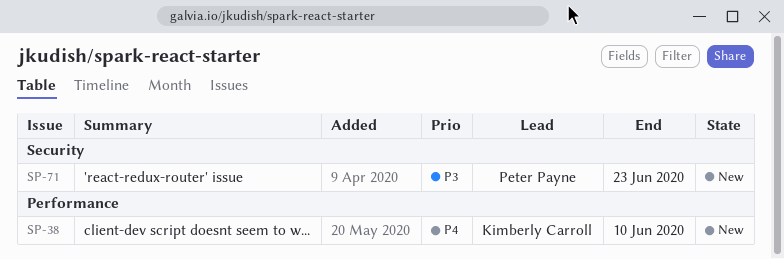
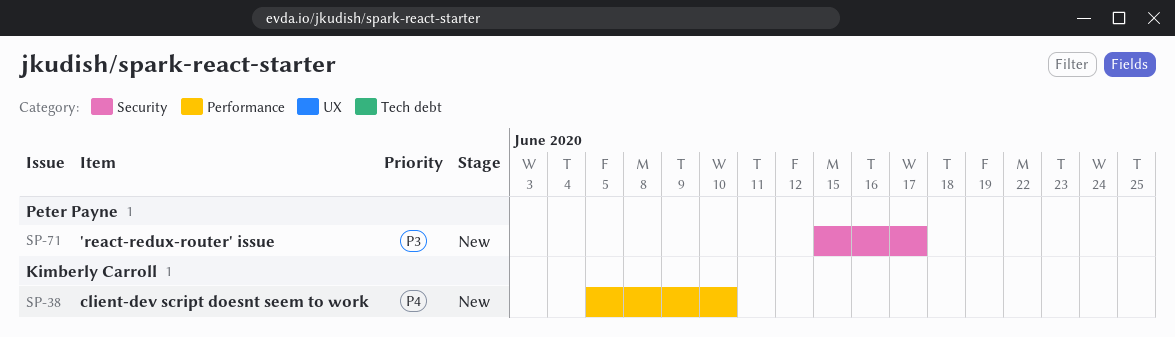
SP-71, due: Jun 23 -> Jun 17

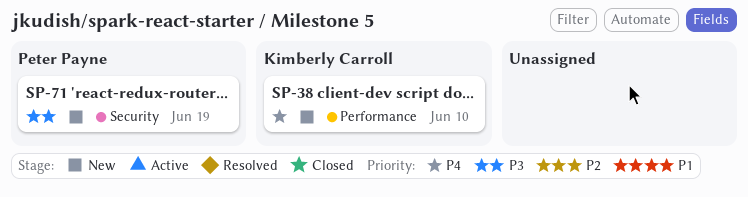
SP-71, due: Jun 17 -> Jun 19

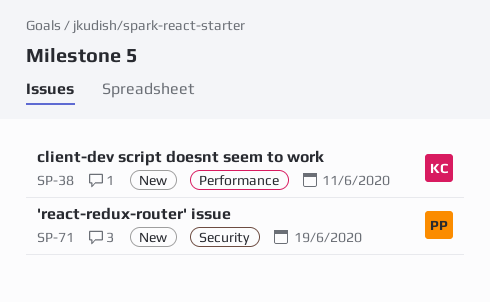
SP-38, due: Jun 10 -> Jun 11

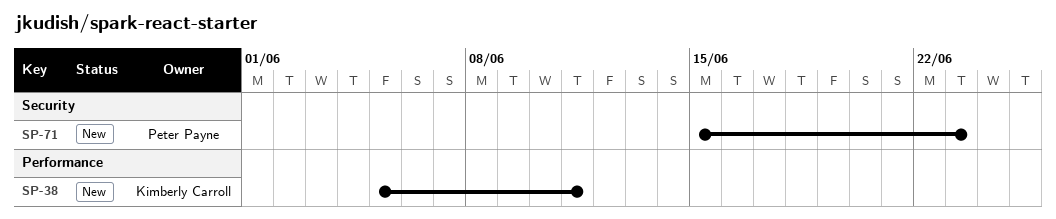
SP-71, due: Jun 19 -> Jun 23

